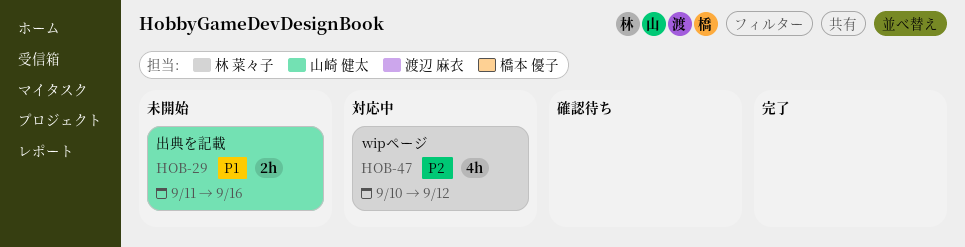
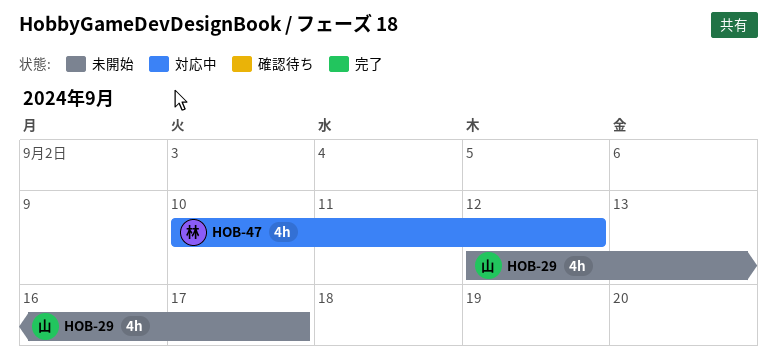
HOB-29, estimate: 2h -> 4h
HOB-29, start: Sep 11 -> Sep 12
HOB-29, due: Sep 16 -> Sep 17

